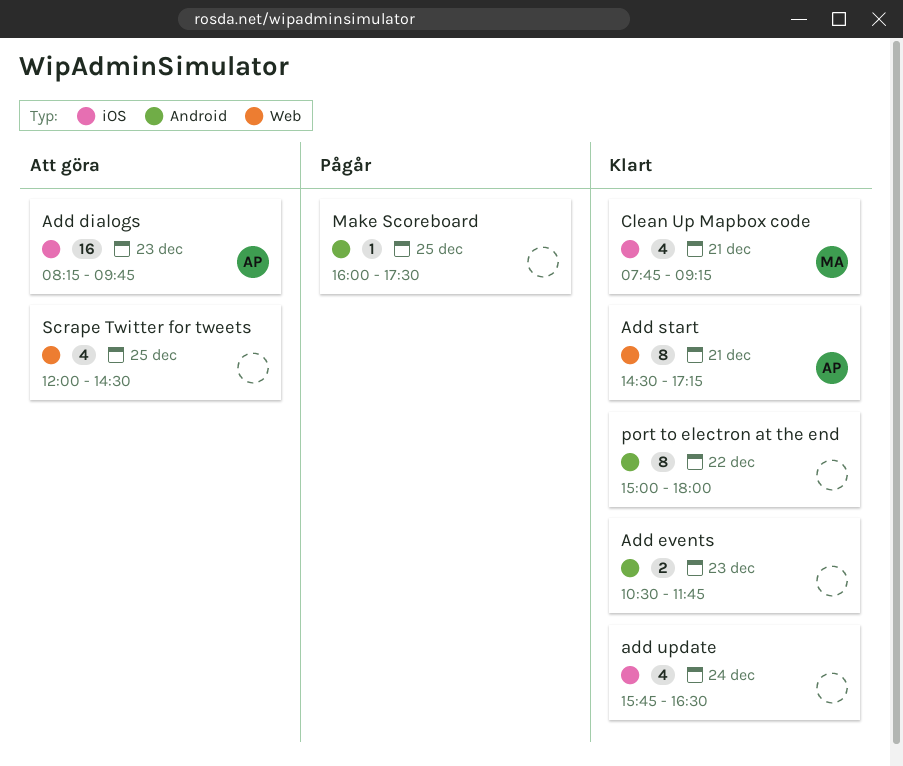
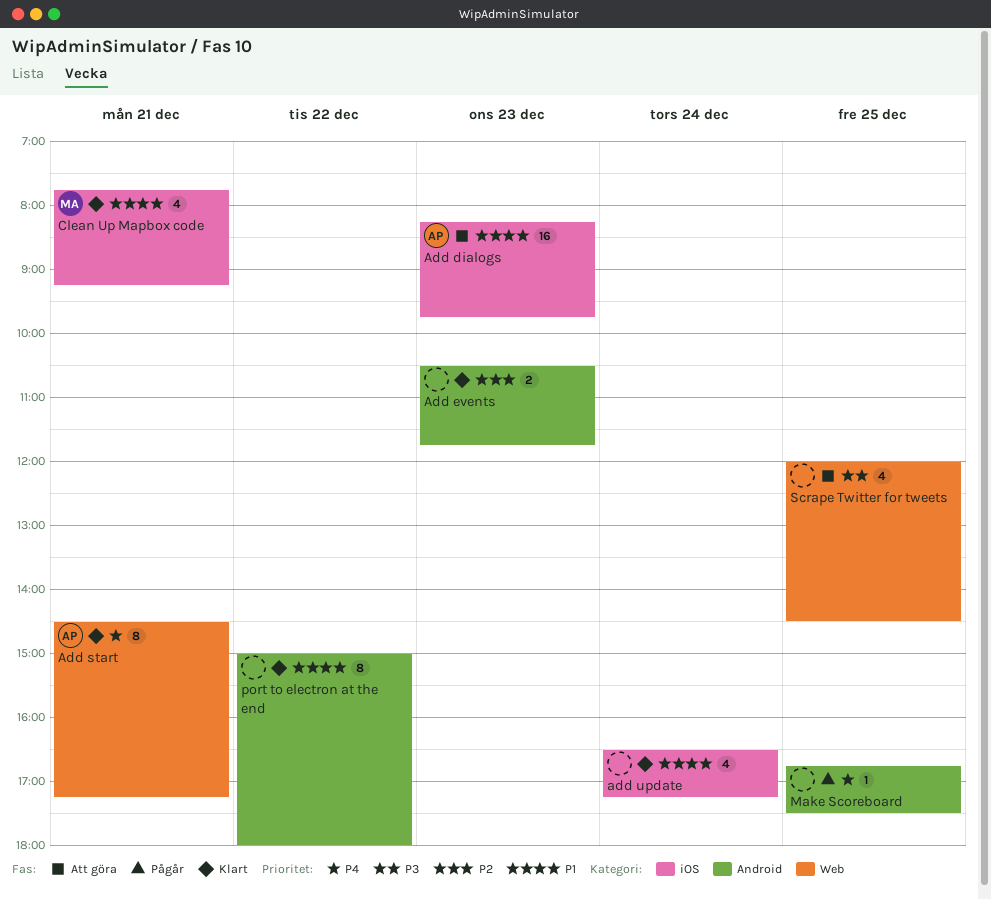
add update, begins: 15:45 -> 16:30
add update, ends: 16:30 -> 17:15
Make Scoreboard, begins: 16:00 -> 16:45

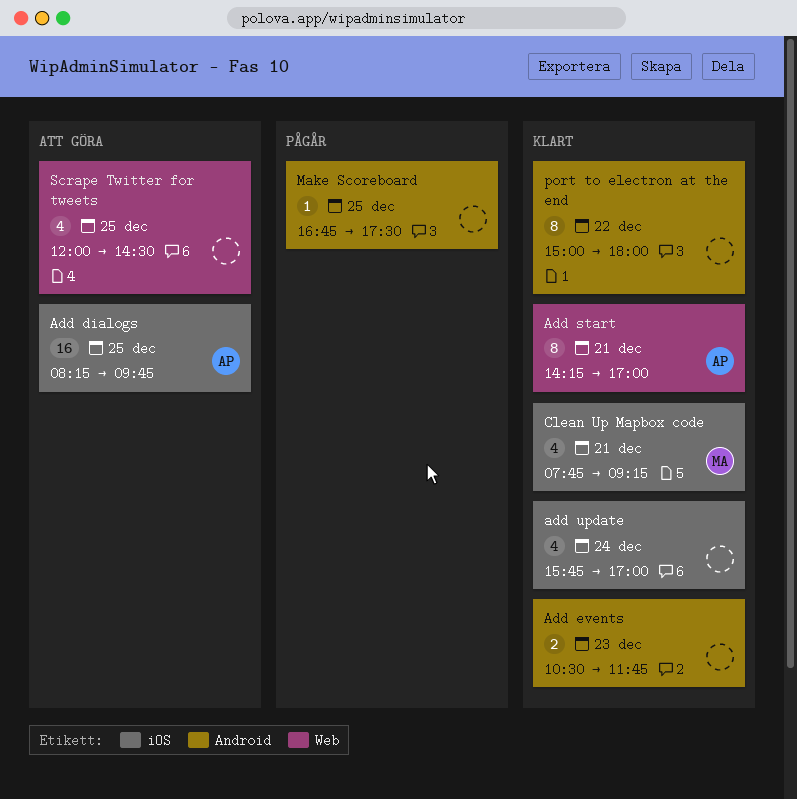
Add dialogs, day: Dec 23 -> Dec 25
Add start, begins: 14:30 -> 14:15
Add start, ends: 17:15 -> 17:00
add update, begins: 16:30 -> 15:45
add update, ends: 17:15 -> 17:00

